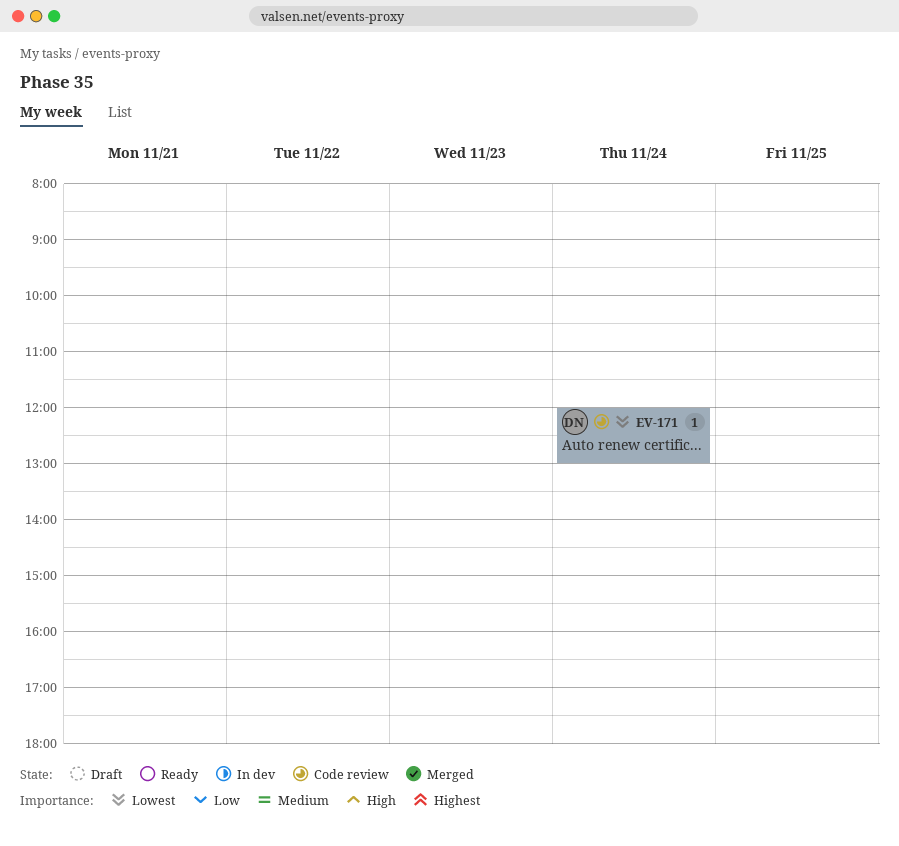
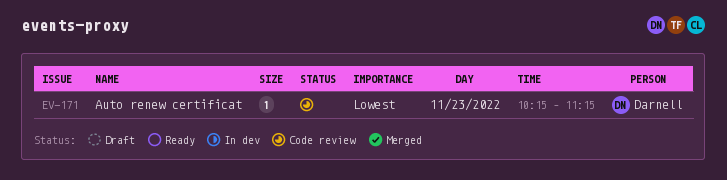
EV-171, day: Nov 24 -> Nov 23
EV-171, begins: 12:00 -> 10:15
EV-171, ends: 13:00 -> 11:15

